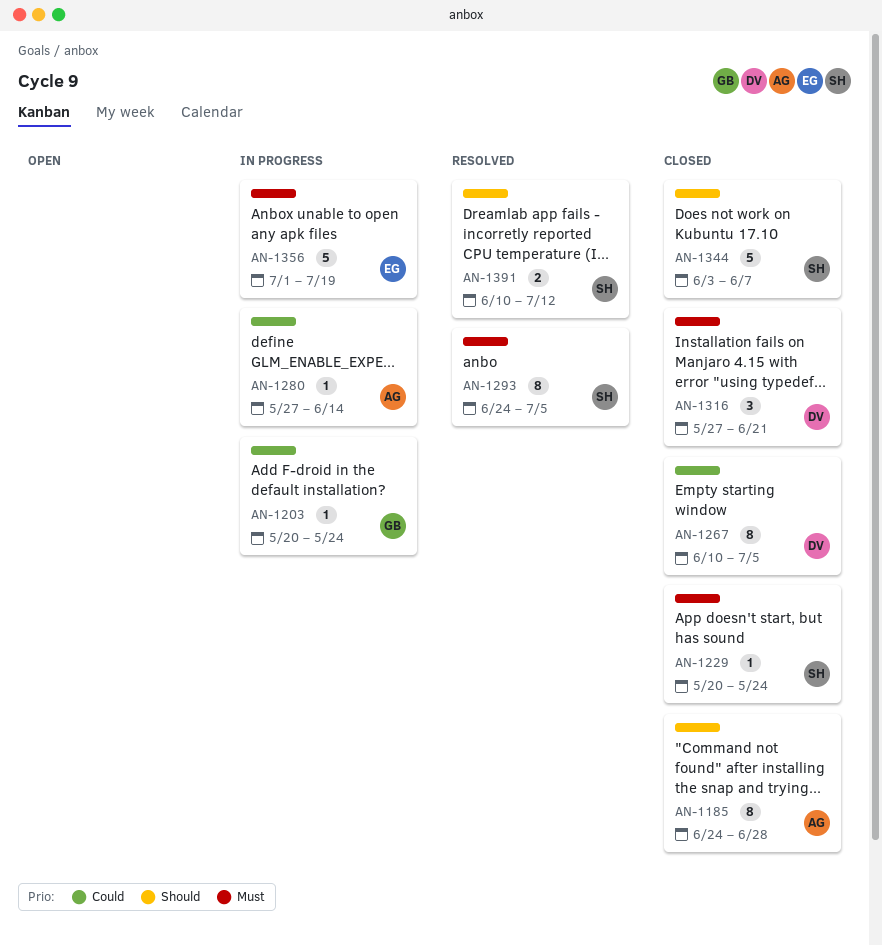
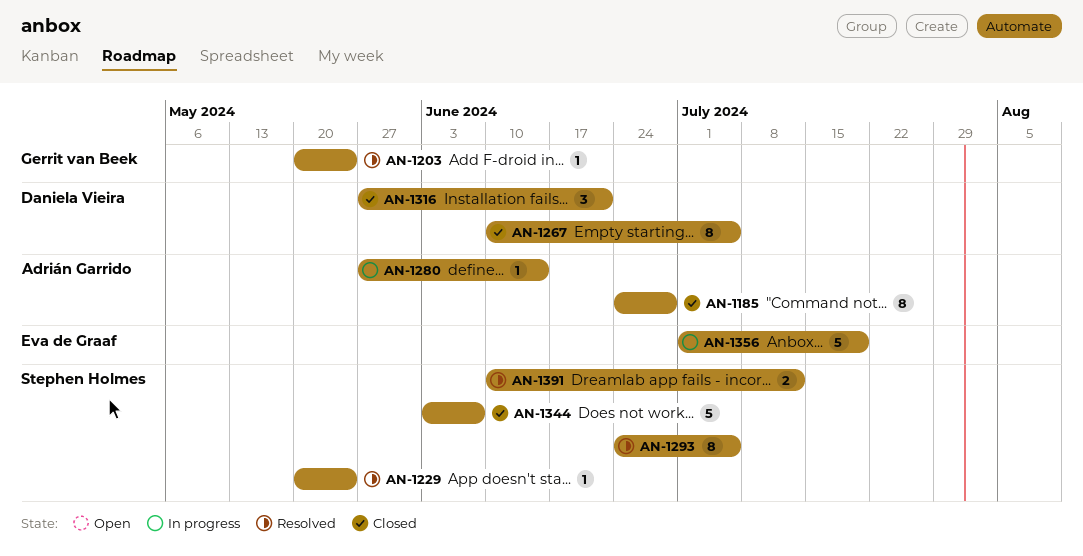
AN-1203, status: In progress -> Resolved
AN-1229, status: Closed -> Resolved

